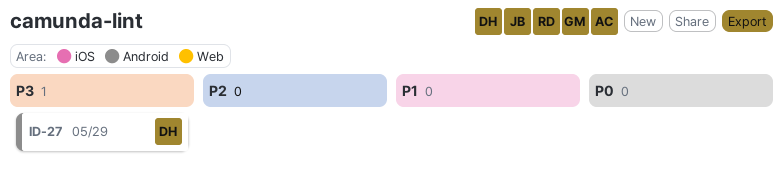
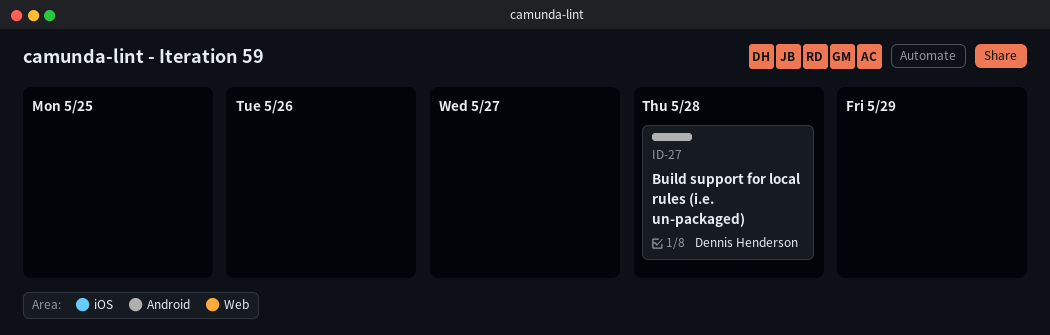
ID-27, due: May 29 -> May 28

